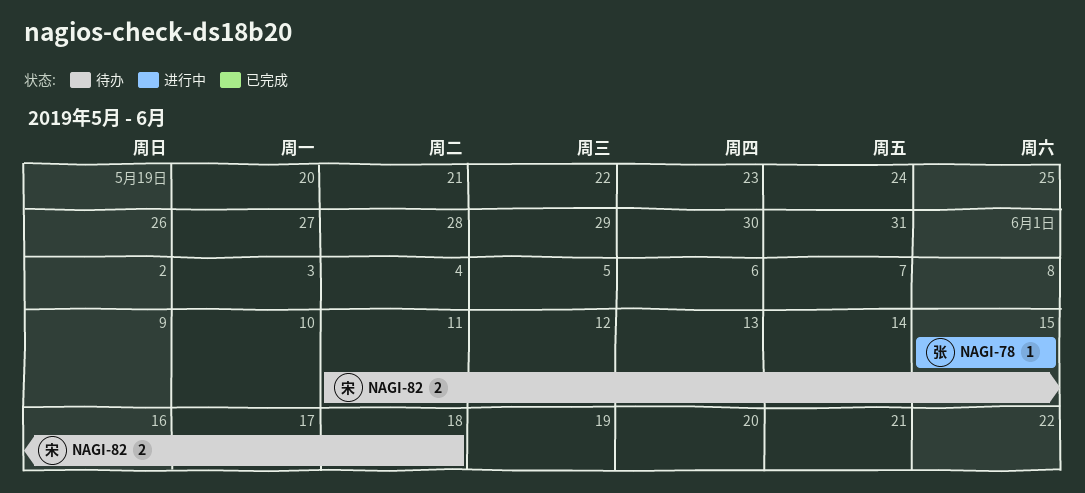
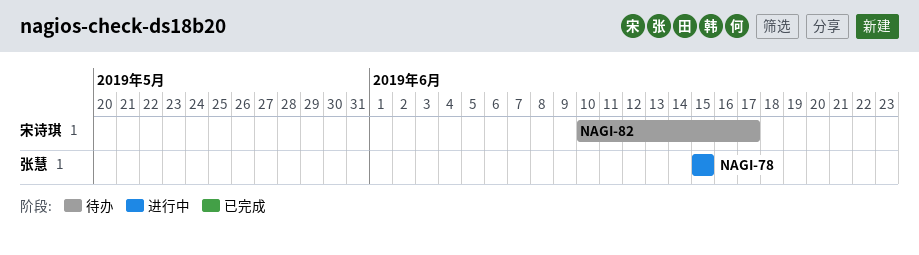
NAGI-82, start: Jun 11 -> Jun 10
NAGI-82, due: Jun 18 -> Jun 17

